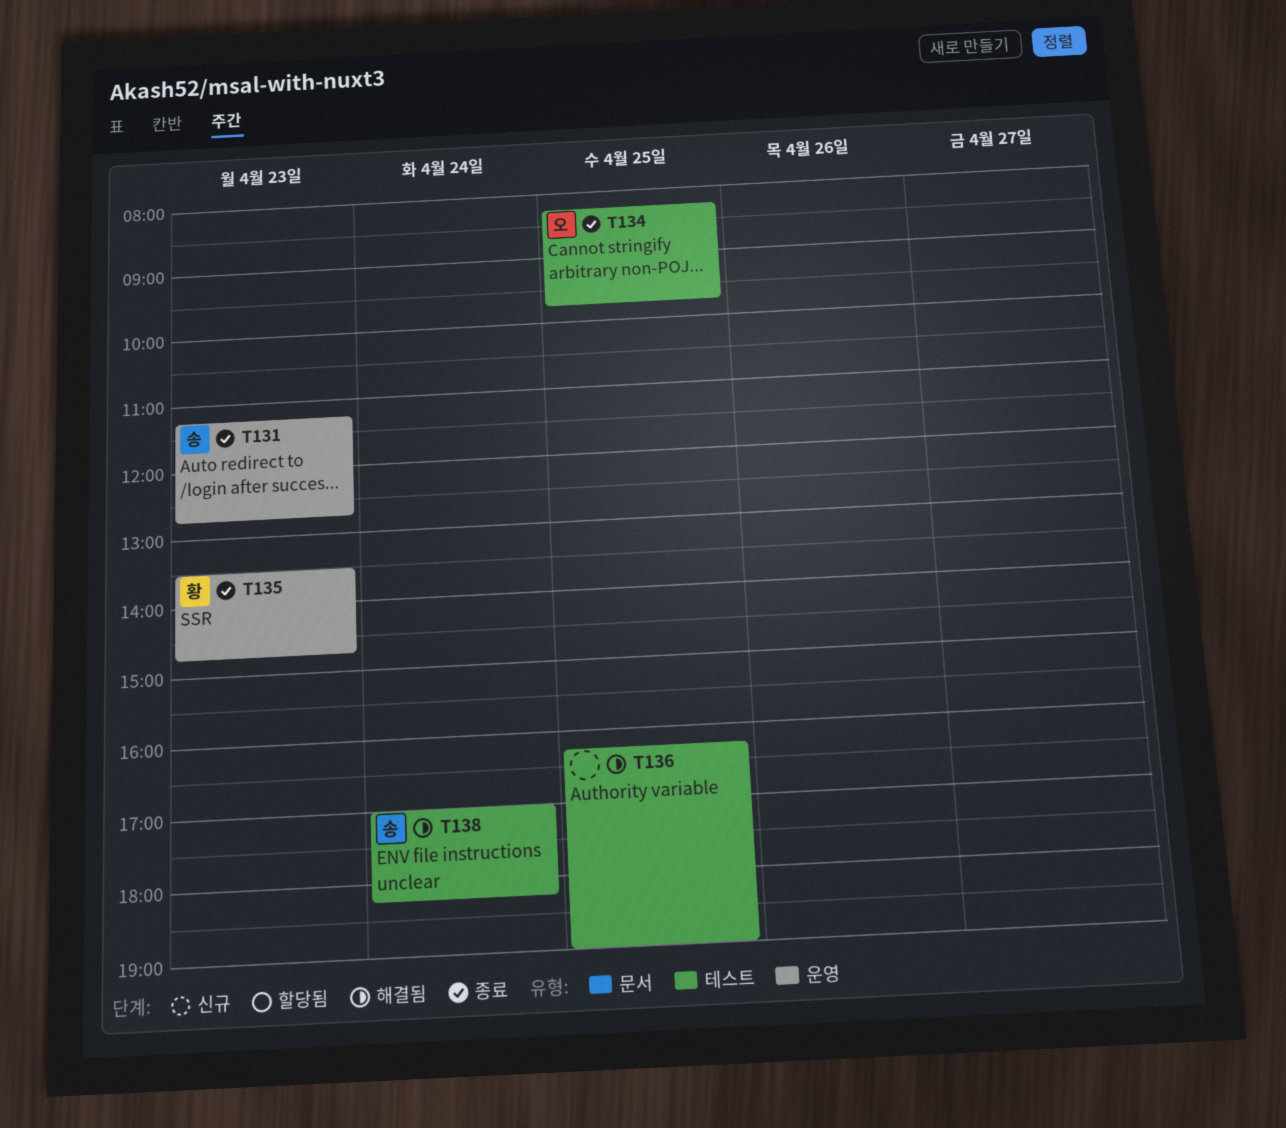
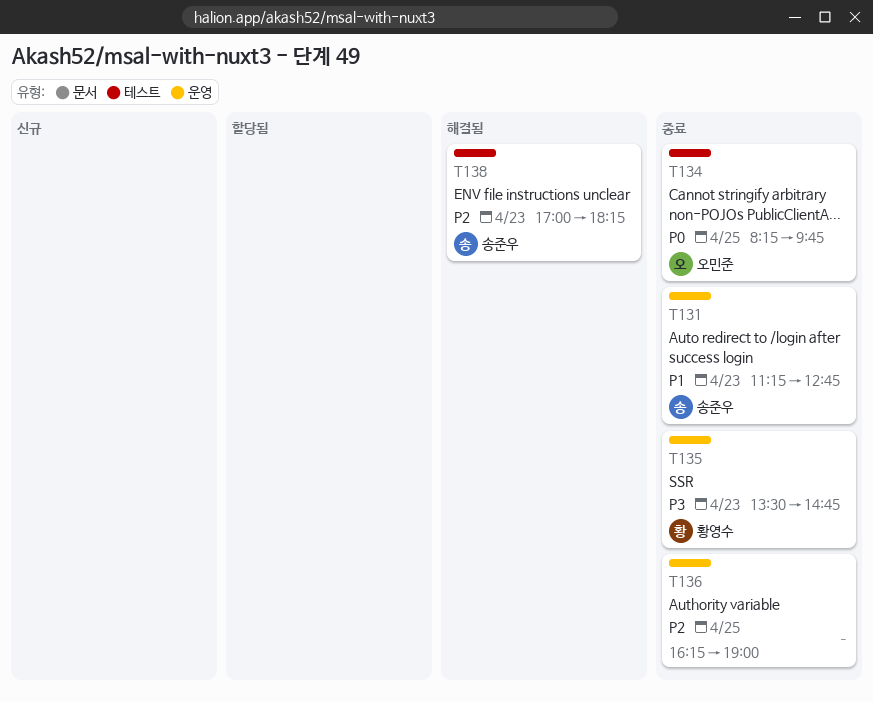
T136, status: 해결됨 -> 종료
T136, label: 테스트 -> 운영
T138, day: Apr 24 -> Apr 23

